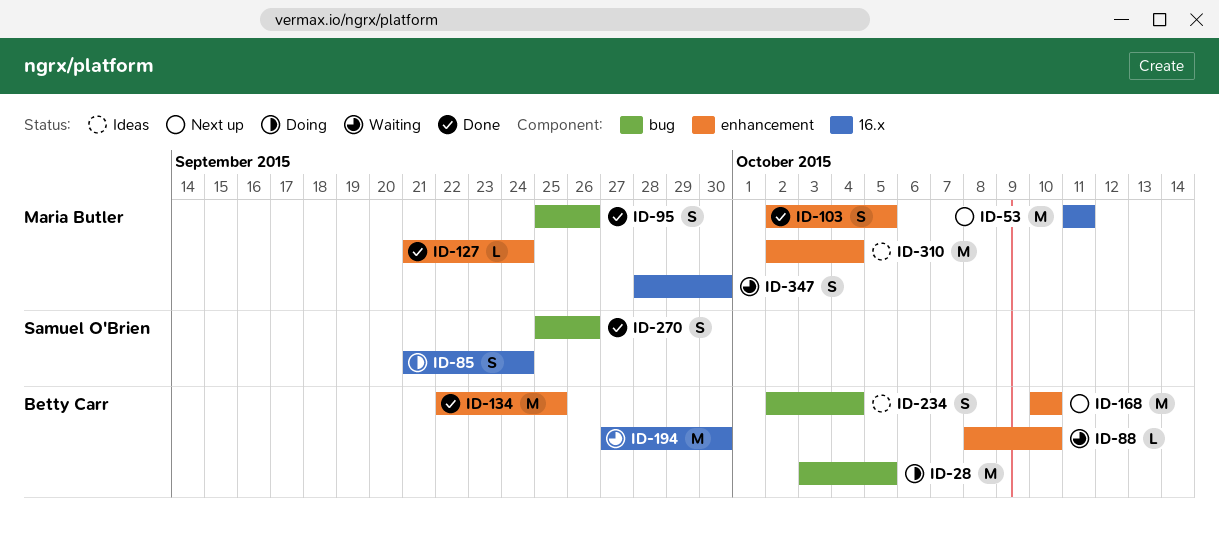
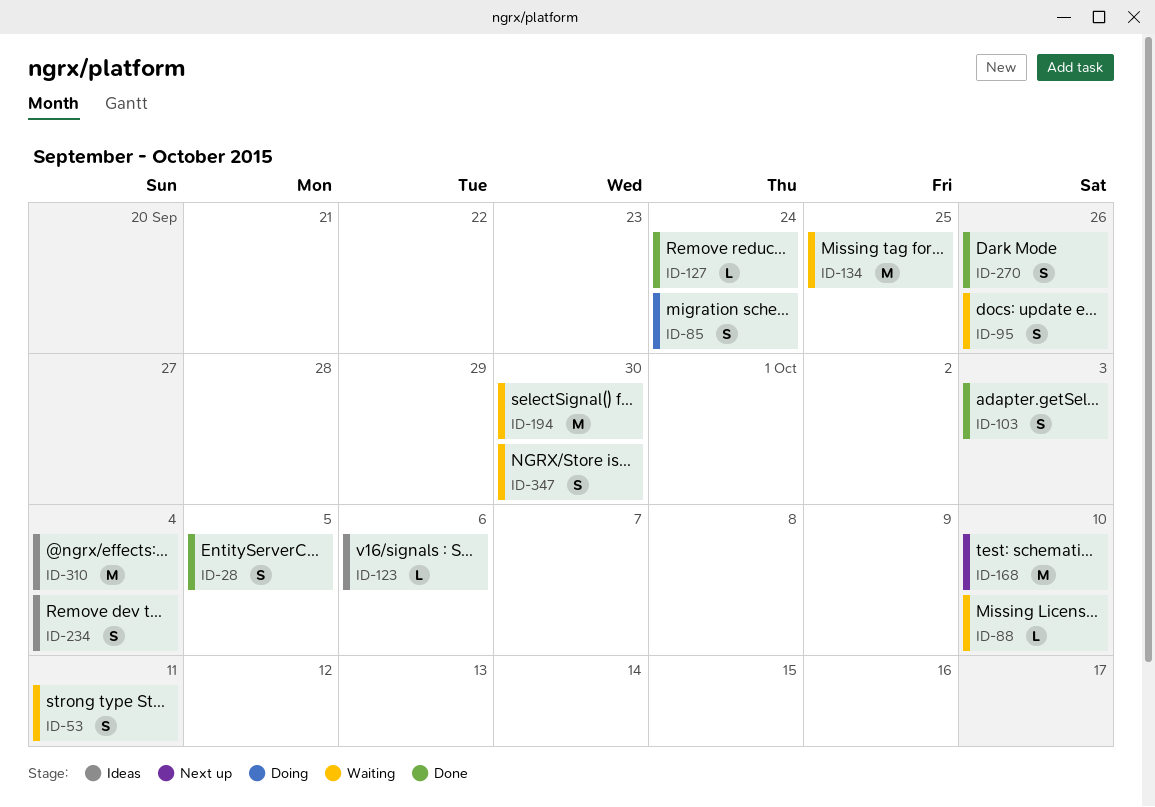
ID-28, status: Doing -> Done
ID-28, estimate: M -> S
ID-53, status: Next up -> Waiting
ID-53, estimate: M -> S
ID-95, status: Done -> Waiting
ID-103, due: Oct 5 -> Oct 3
ID-123: none -> present
ID-134, status: Done -> Waiting

